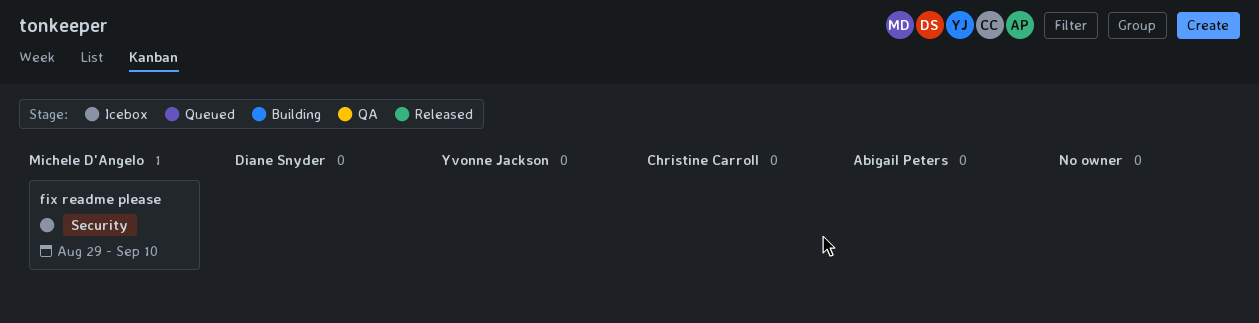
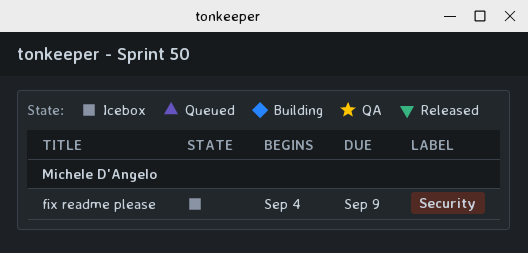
fix readme please, start: Aug 29 -> Sep 4
fix readme please, due: Sep 10 -> Sep 9

